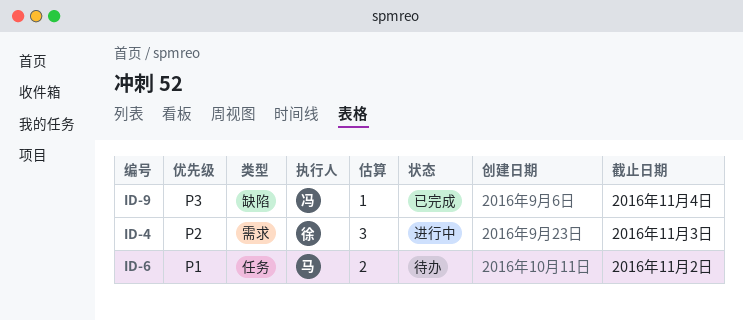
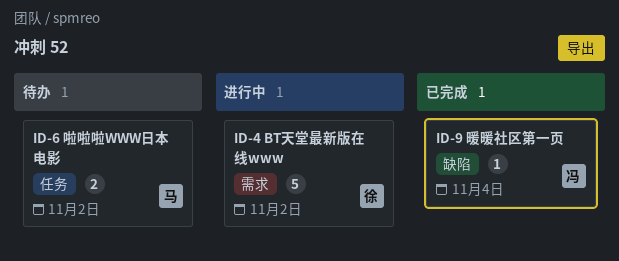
ID-4, estimate: 3 -> 5
ID-4, due: Nov 3 -> Nov 2

